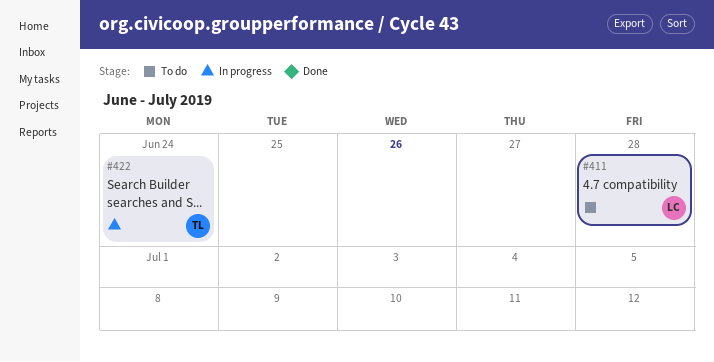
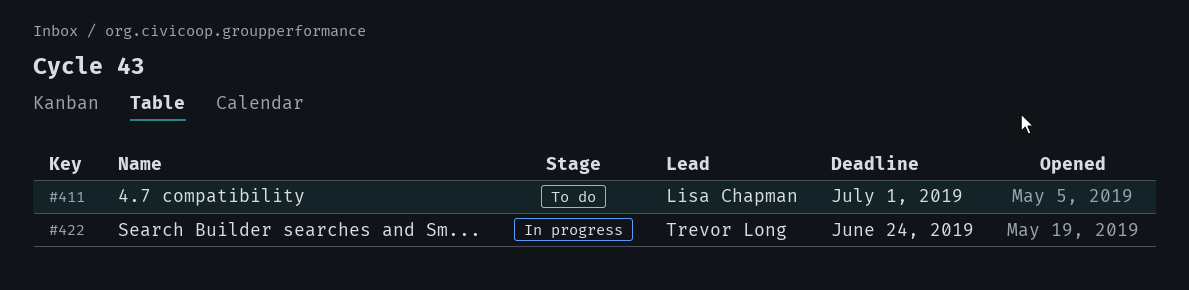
#411, due: Jun 28 -> Jul 1

